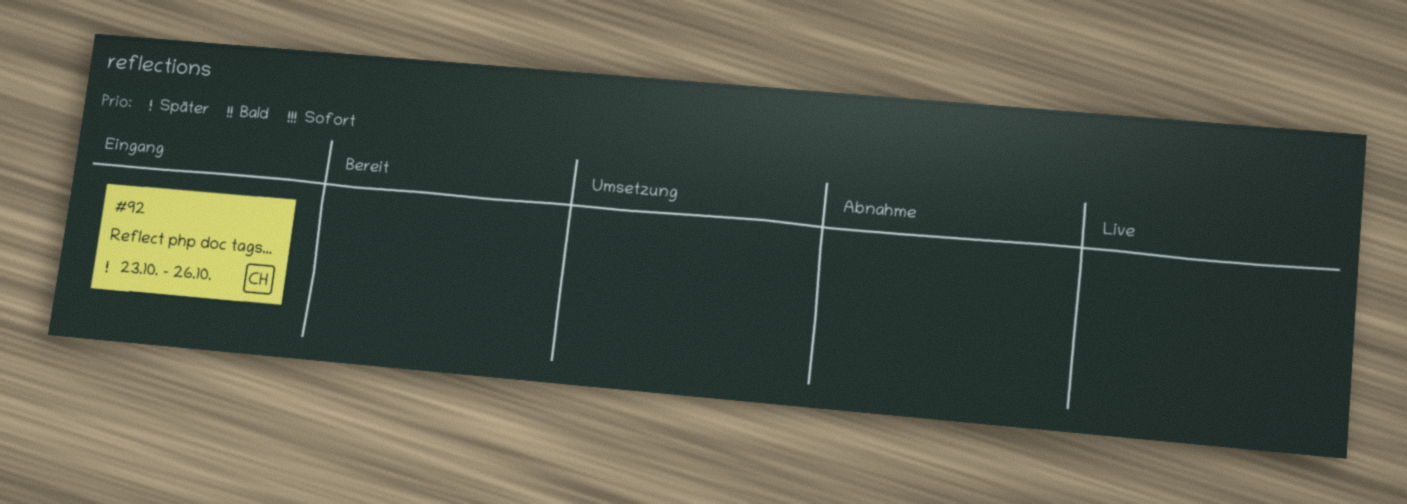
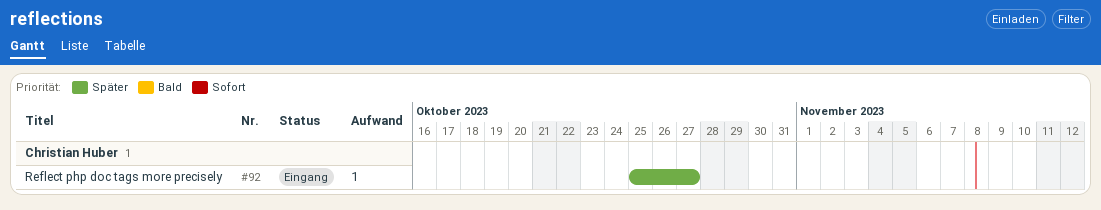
#92, start: Oct 23 -> Oct 25
#92, due: Oct 26 -> Oct 27

